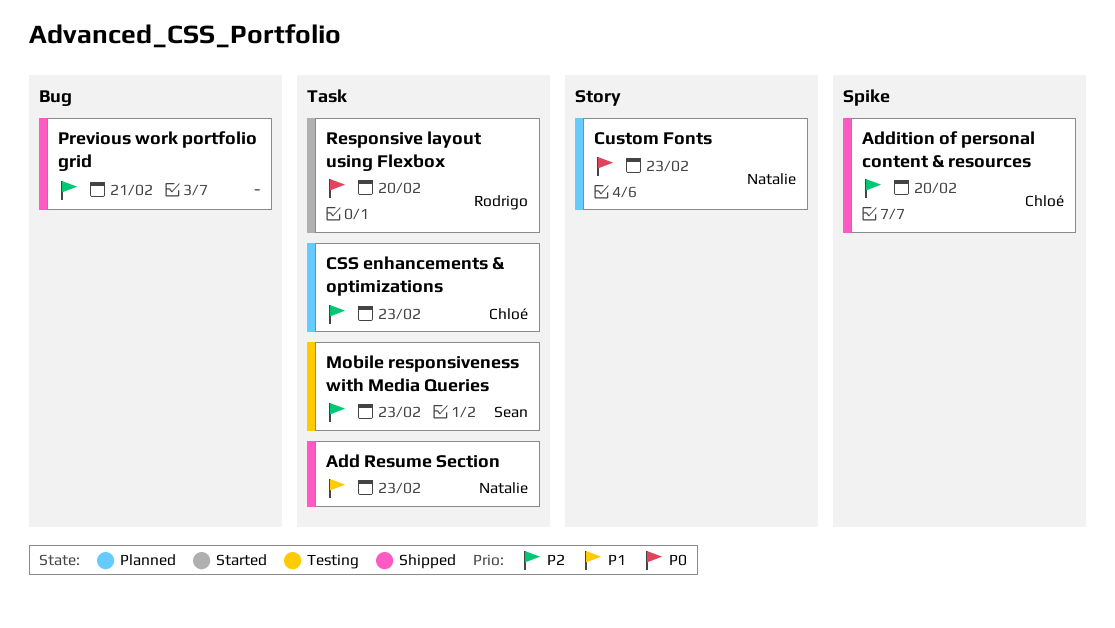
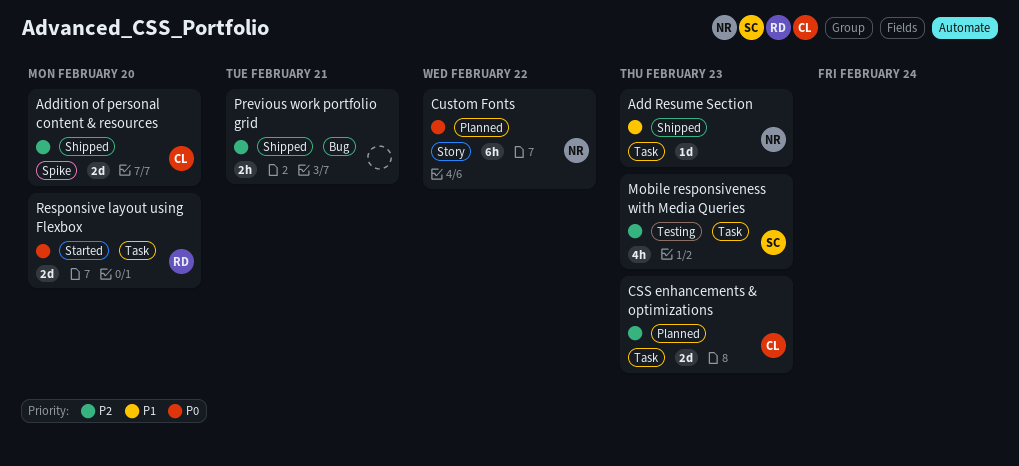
Custom Fonts, due: Feb 23 -> Feb 22

